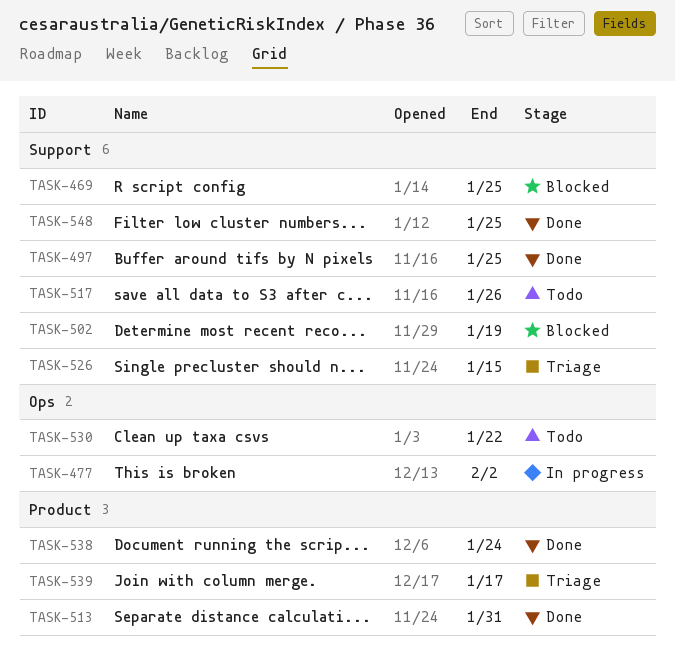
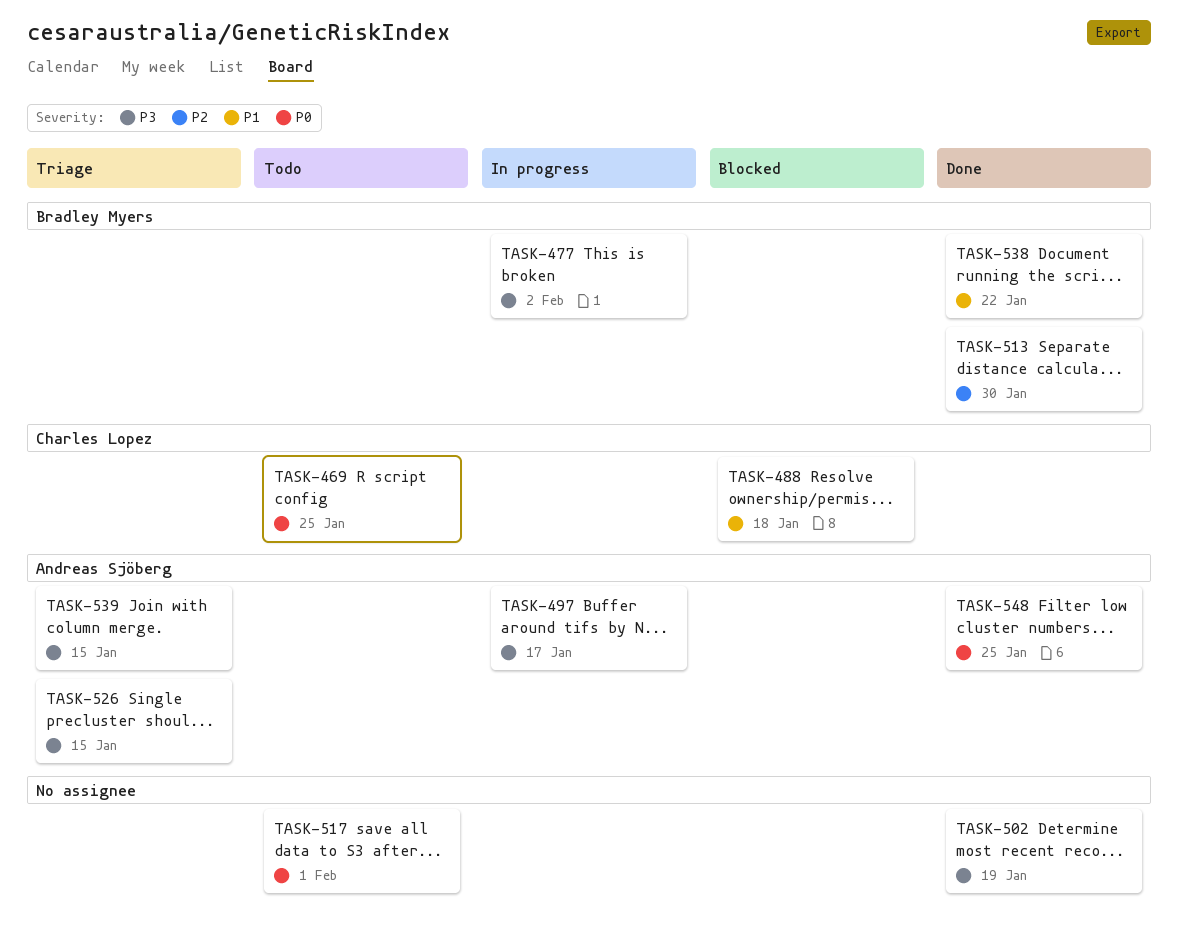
TASK-469, status: Blocked -> Todo
TASK-488: none -> present
TASK-497, status: Done -> In progress
TASK-497, due: Jan 25 -> Jan 17
TASK-502, status: Blocked -> Done
TASK-513, due: Jan 31 -> Jan 30
TASK-517, due: Jan 26 -> Feb 1
TASK-530: present -> none
TASK-538, due: Jan 24 -> Jan 22
TASK-539, due: Jan 17 -> Jan 15

